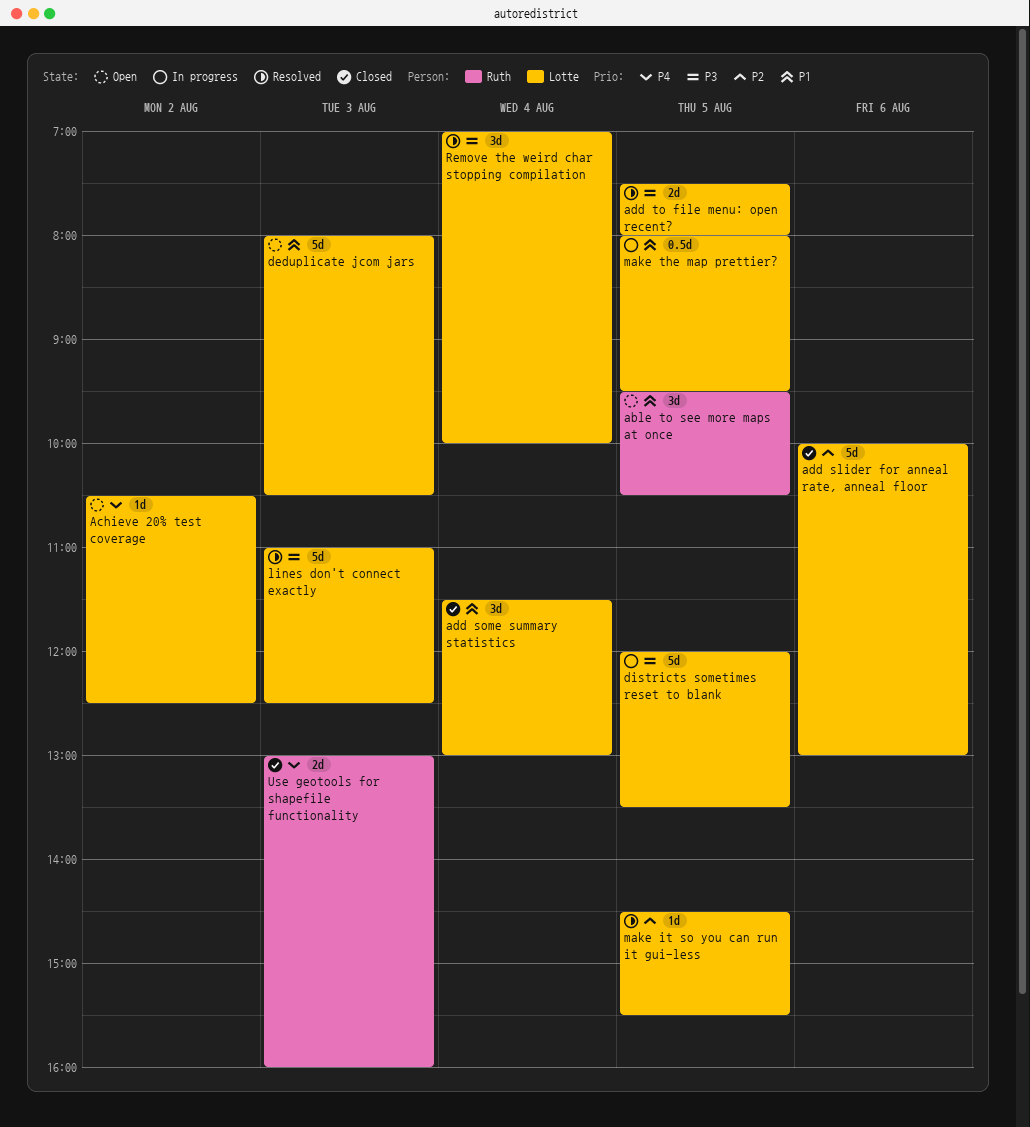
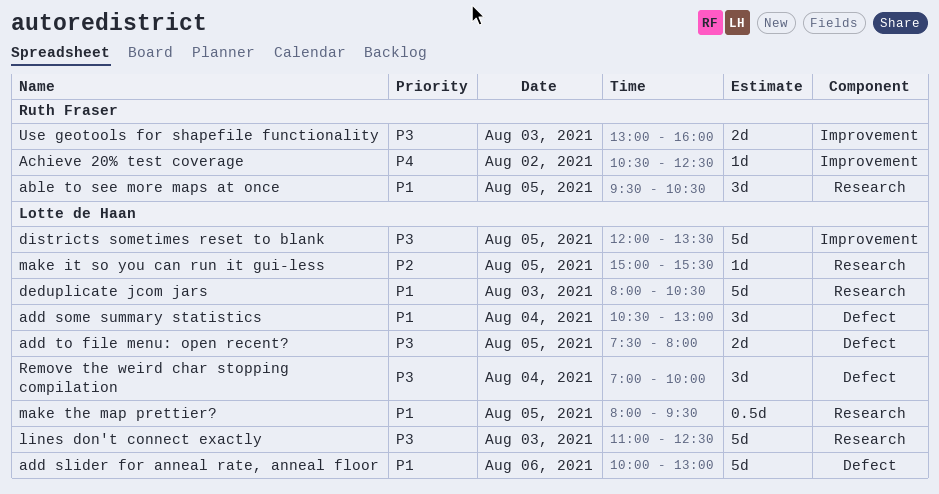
Achieve 20% test coverage, owner: Lotte de Haan -> Ruth Fraser
add slider for anneal rate, anneal floor, priority: P2 -> P1
add some summary statistics, begins: 11:30 -> 10:30
make it so you can run it gui-less, begins: 14:30 -> 15:00
Use geotools for shapefile functionality, priority: P4 -> P3

